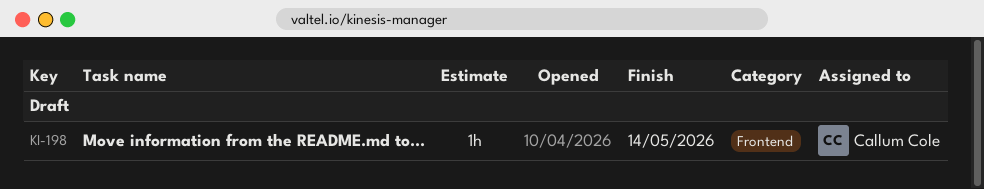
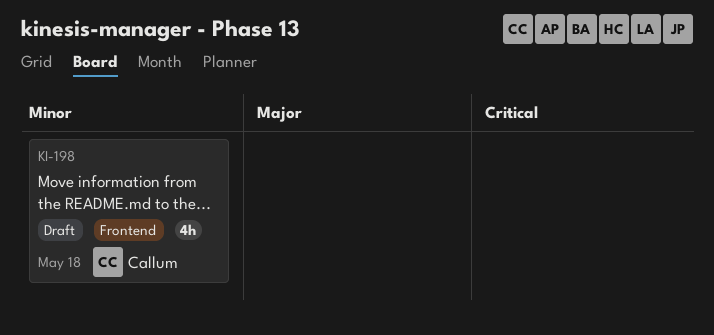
KI-198, estimate: 1h -> 4h
KI-198, due: May 14 -> May 18

